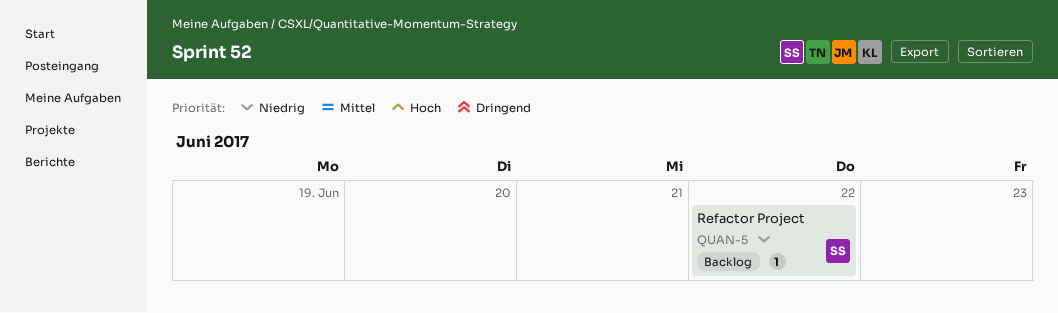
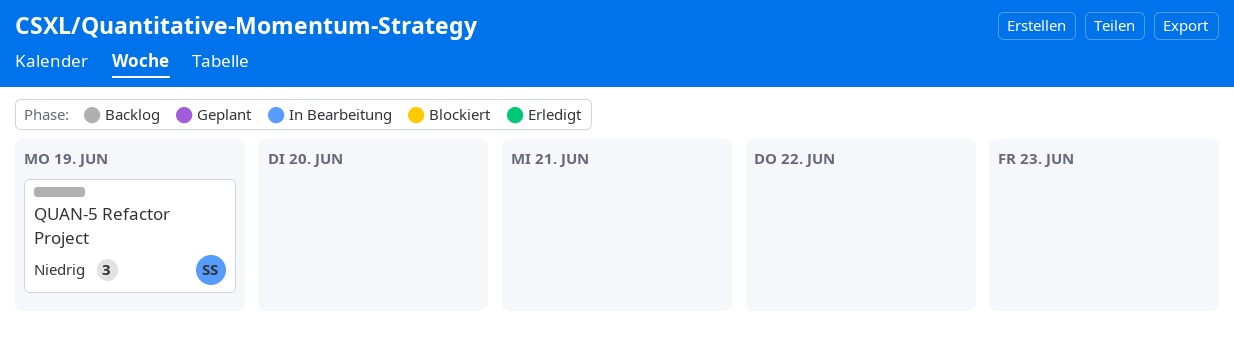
QUAN-5, estimate: 1 -> 3
QUAN-5, due: Jun 22 -> Jun 19

